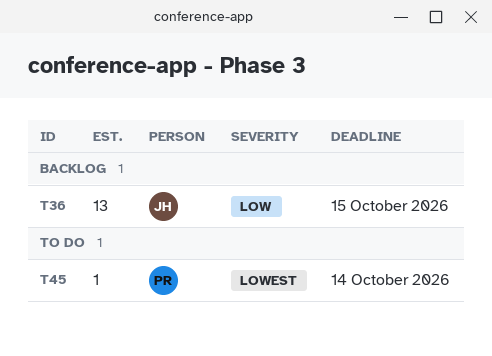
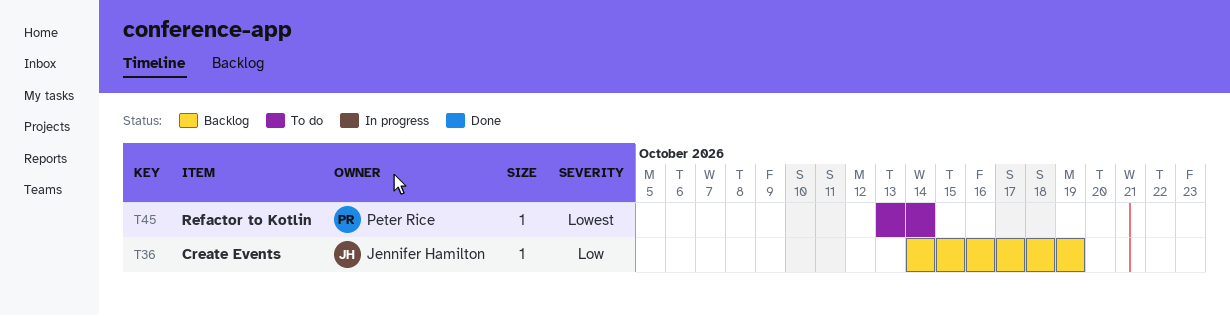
T36, estimate: 13 -> 1
T36, due: Oct 15 -> Oct 19

